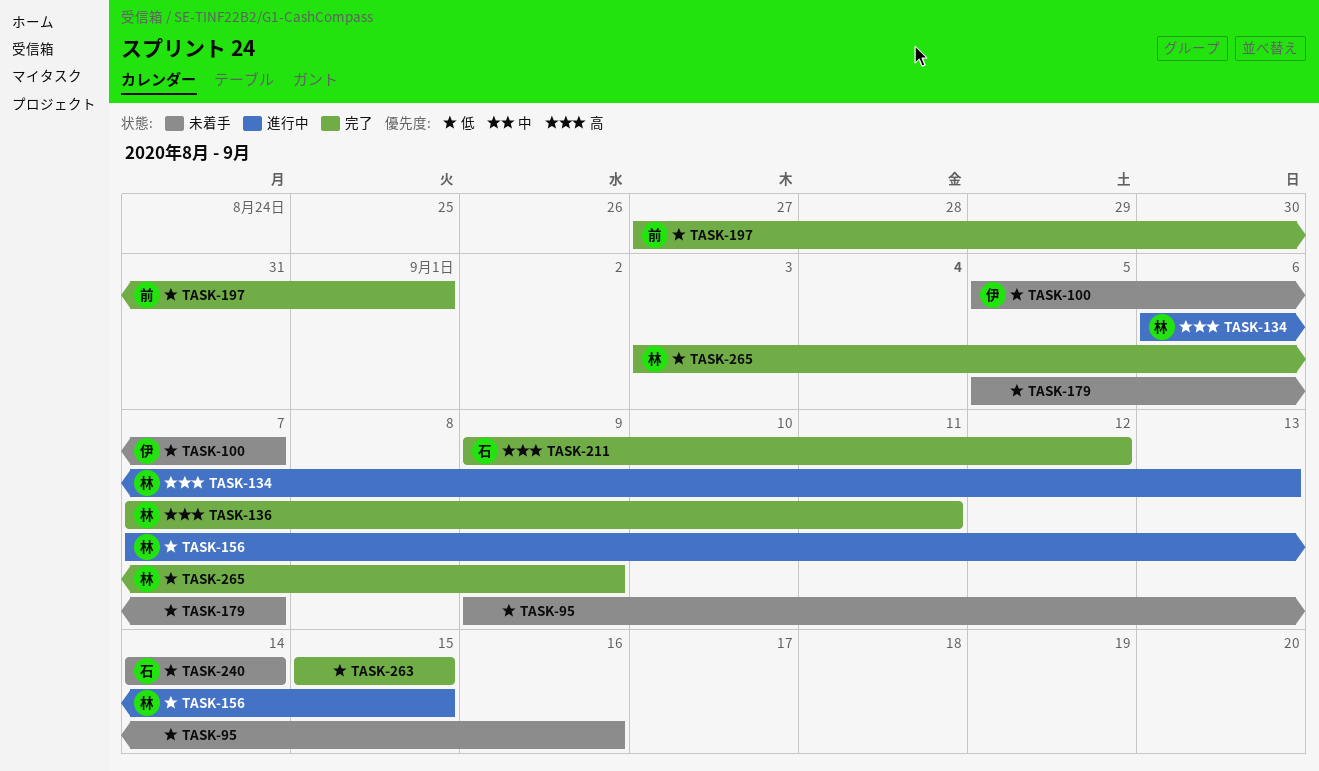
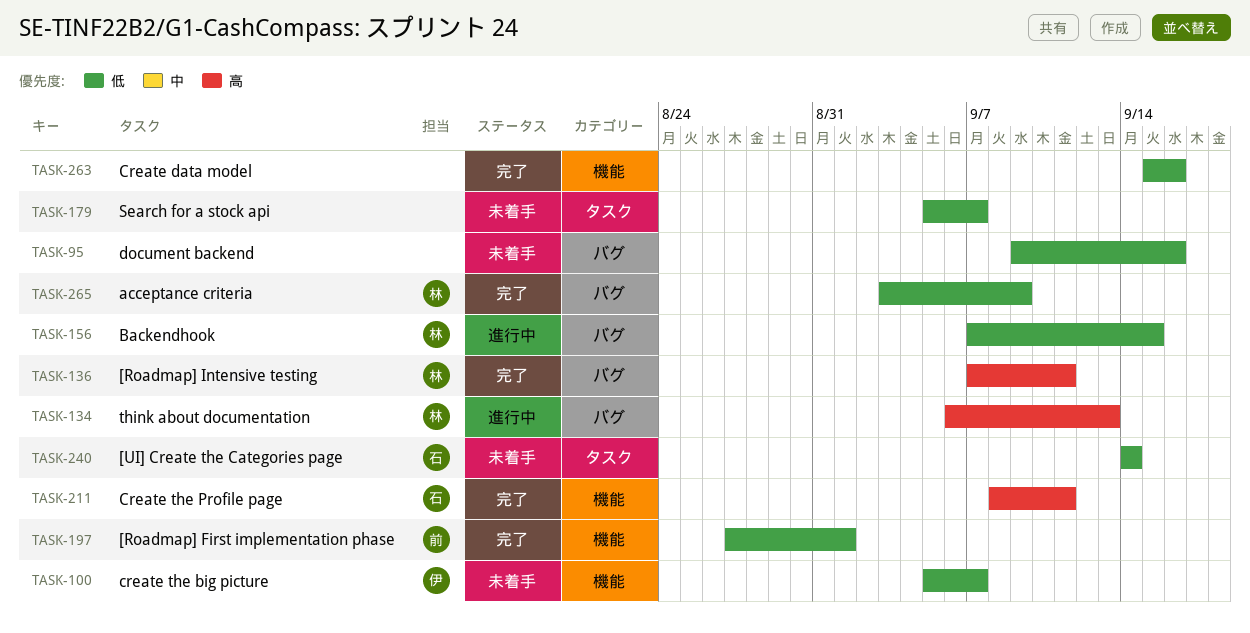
TASK-211, start: Sep 9 -> Sep 8
TASK-211, due: Sep 12 -> Sep 11
TASK-263, due: Sep 15 -> Sep 16

